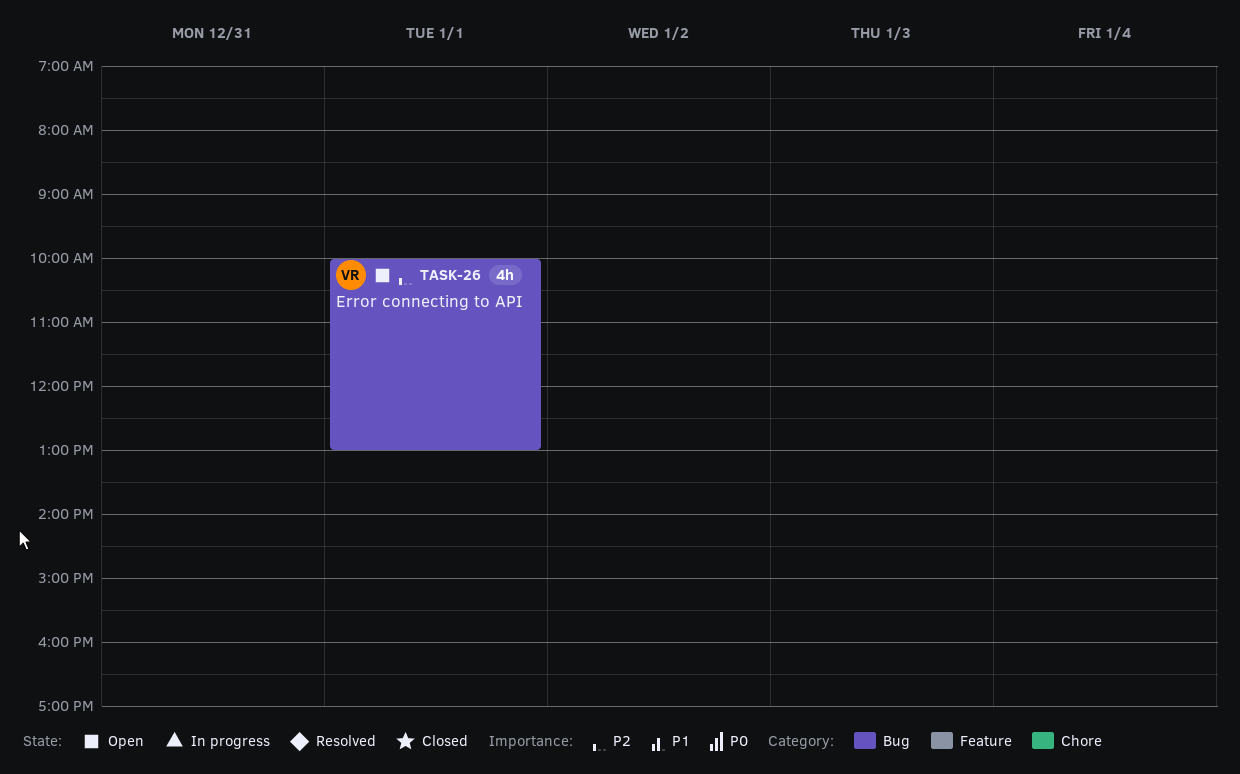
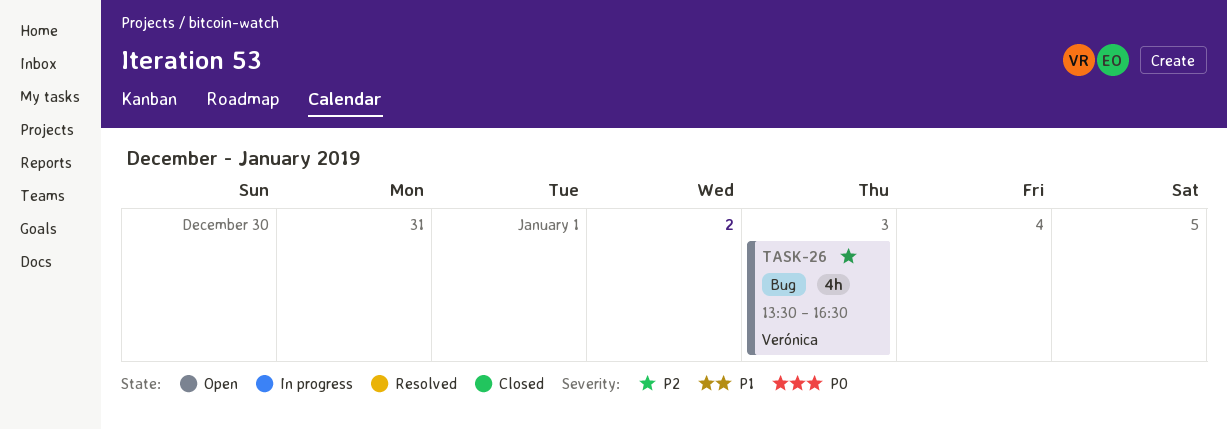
TASK-26, day: Jan 1 -> Jan 3
TASK-26, begins: 10:00 -> 13:30
TASK-26, ends: 13:00 -> 16:30

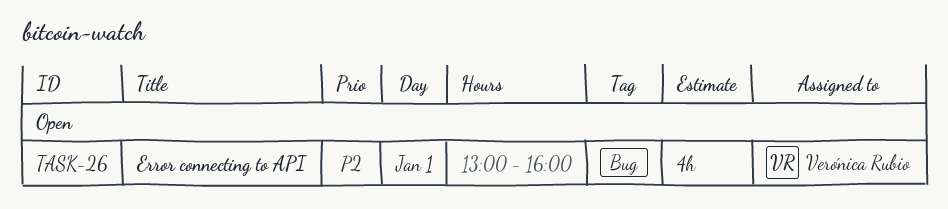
TASK-26, day: Jan 3 -> Jan 1
TASK-26, begins: 13:30 -> 13:00
TASK-26, ends: 16:30 -> 16:00

